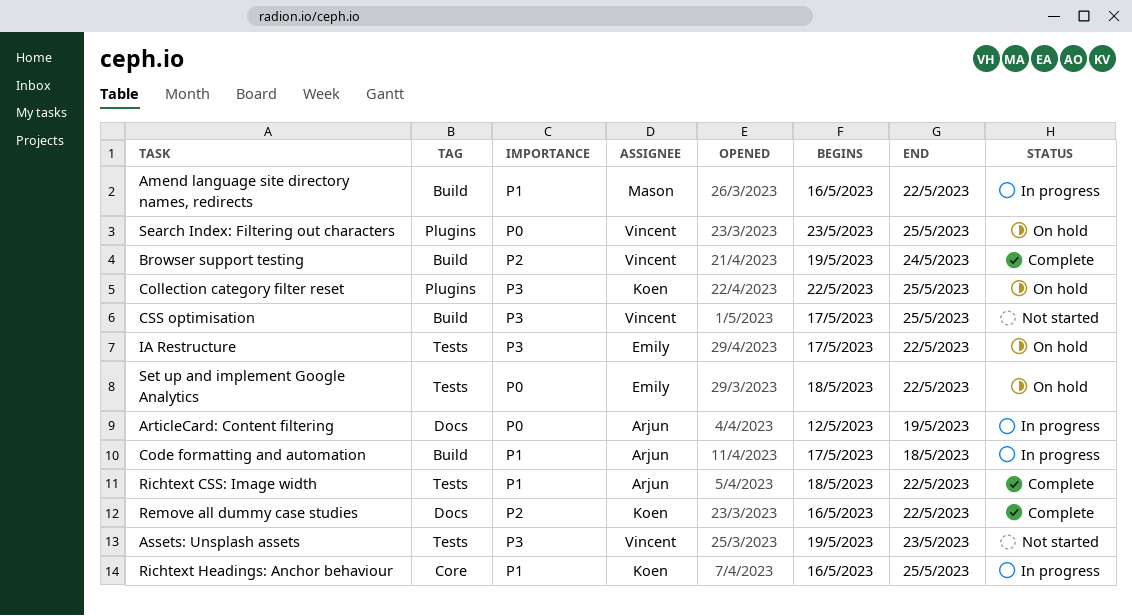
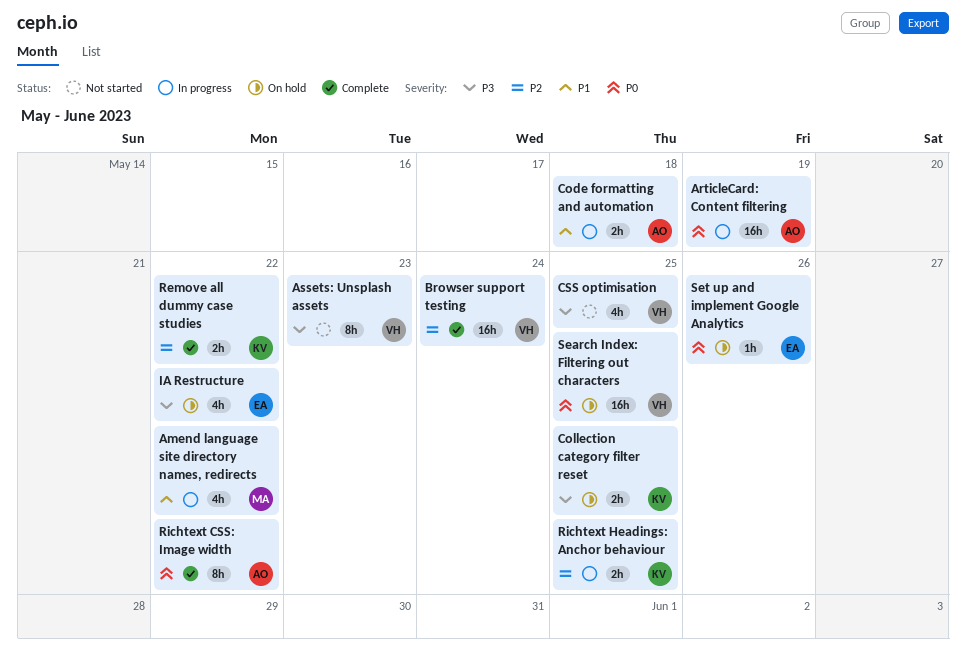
Richtext CSS: Image width, priority: P1 -> P0
Richtext Headings: Anchor behaviour, priority: P1 -> P2
Set up and implement Google Analytics, due: May 22 -> May 26

